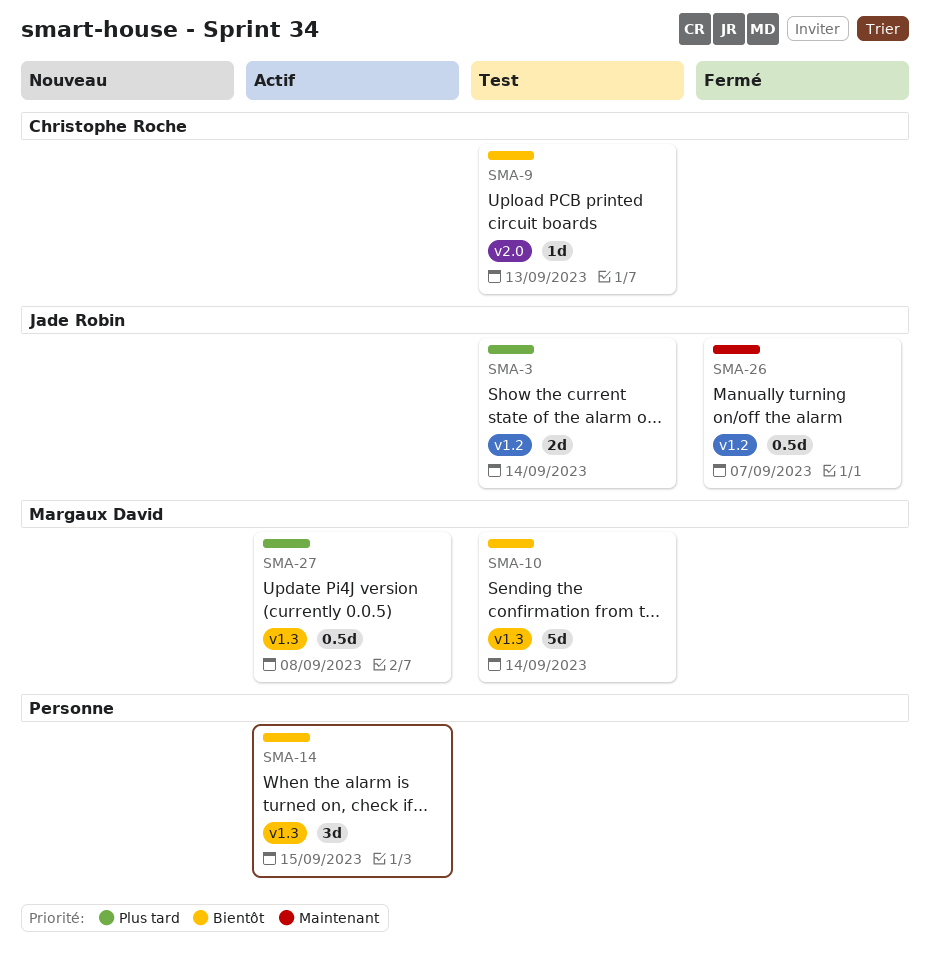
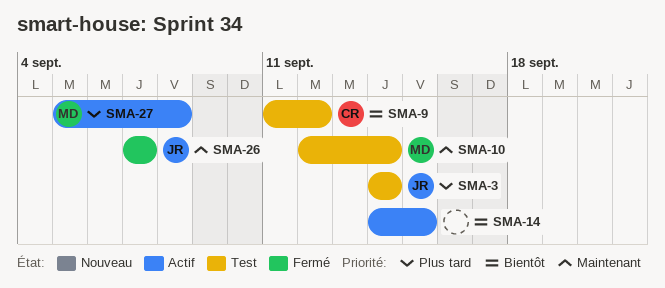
SMA-9, due: Sep 13 -> Sep 12
SMA-10, priority: Bientôt -> Maintenant

